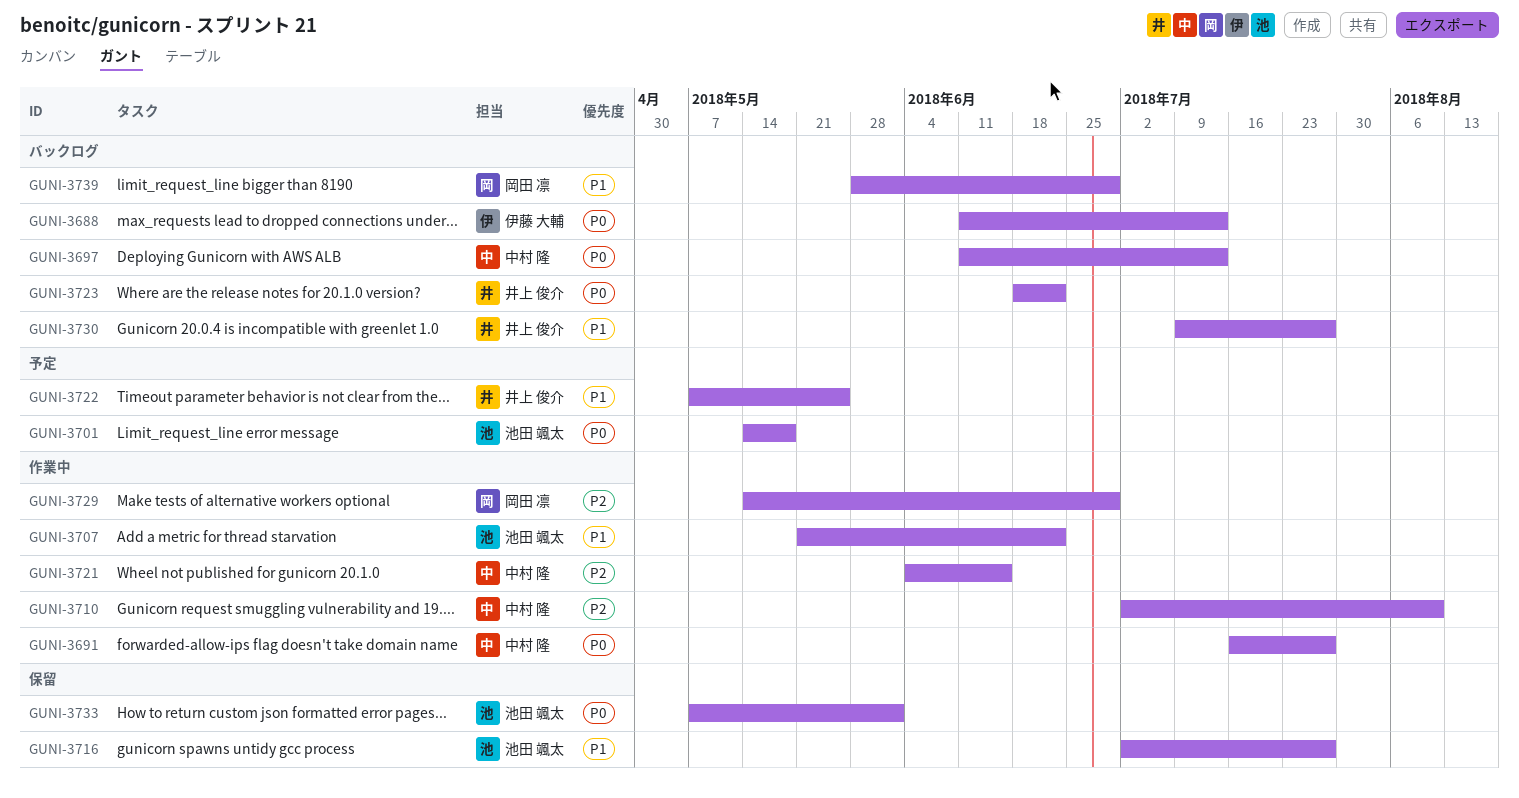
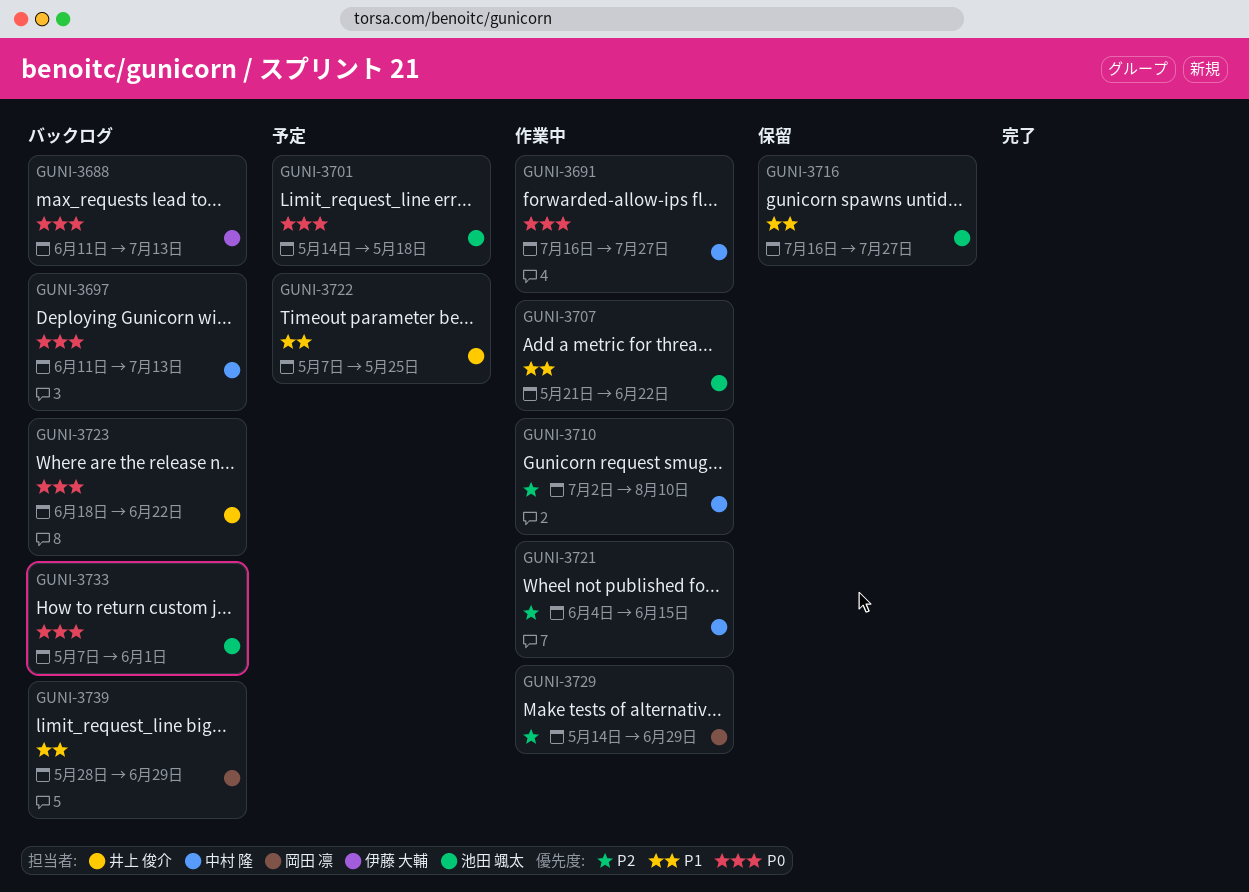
GUNI-3716, start: Jul 2 -> Jul 16
GUNI-3730: present -> none
GUNI-3733, status: 保留 -> バックログ

